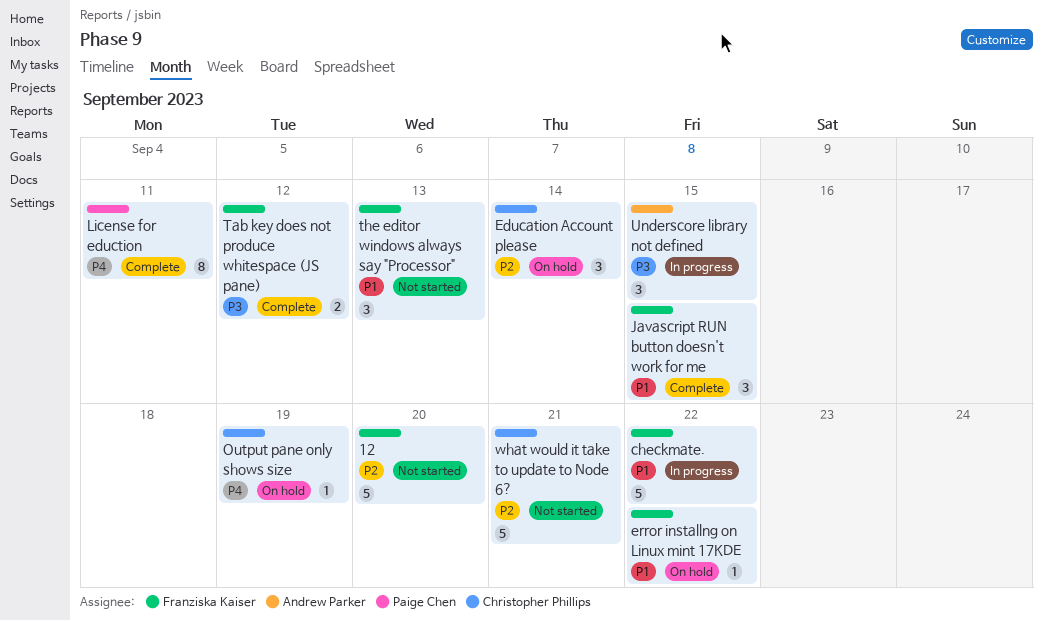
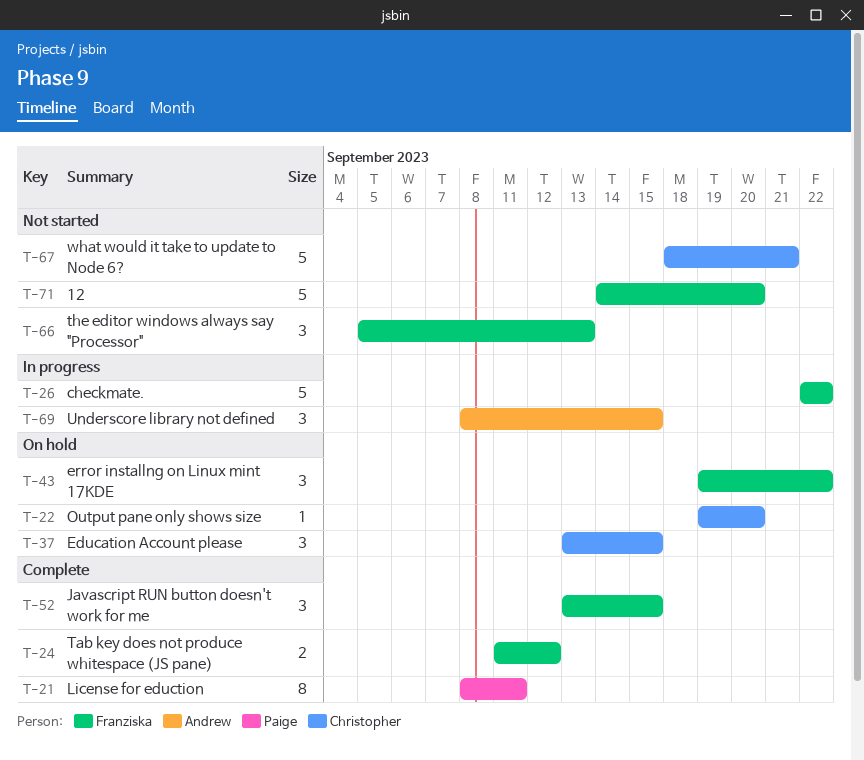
Education Account please, due: Sep 14 -> Sep 15
error installng on Linux mint 17KDE, estimate: 1 -> 3
Output pane only shows size, due: Sep 19 -> Sep 20

